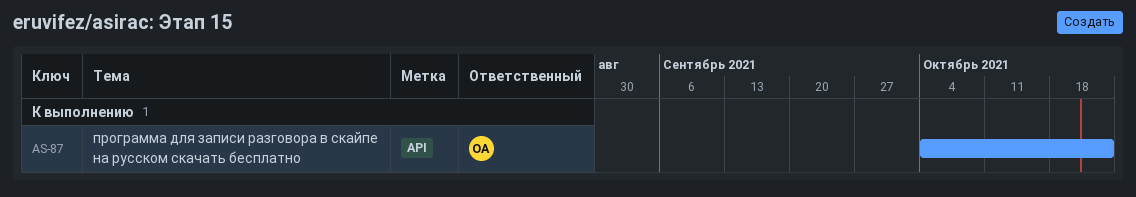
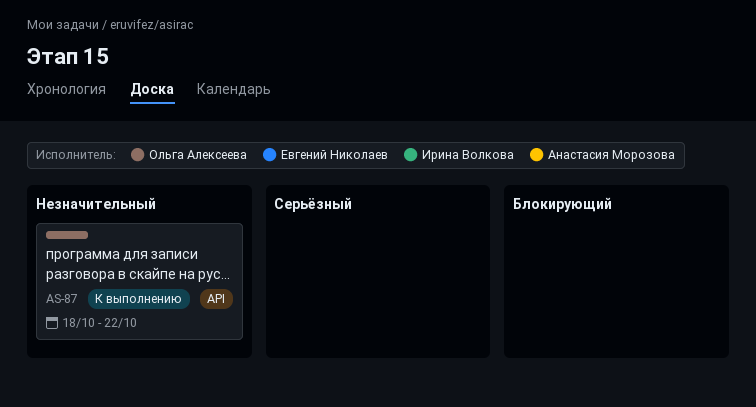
AS-87, start: Oct 4 -> Oct 18

